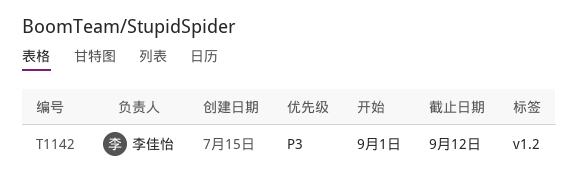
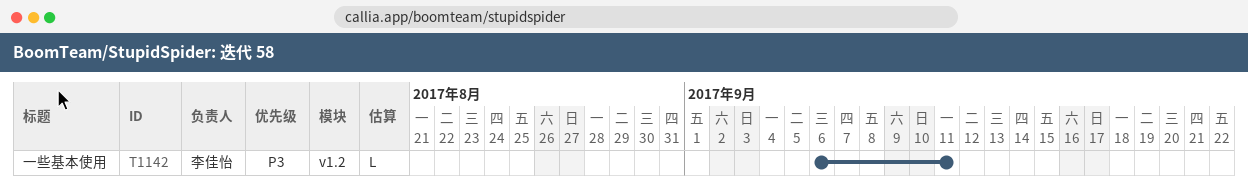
T1142, start: Sep 1 -> Sep 6
T1142, due: Sep 12 -> Sep 11

